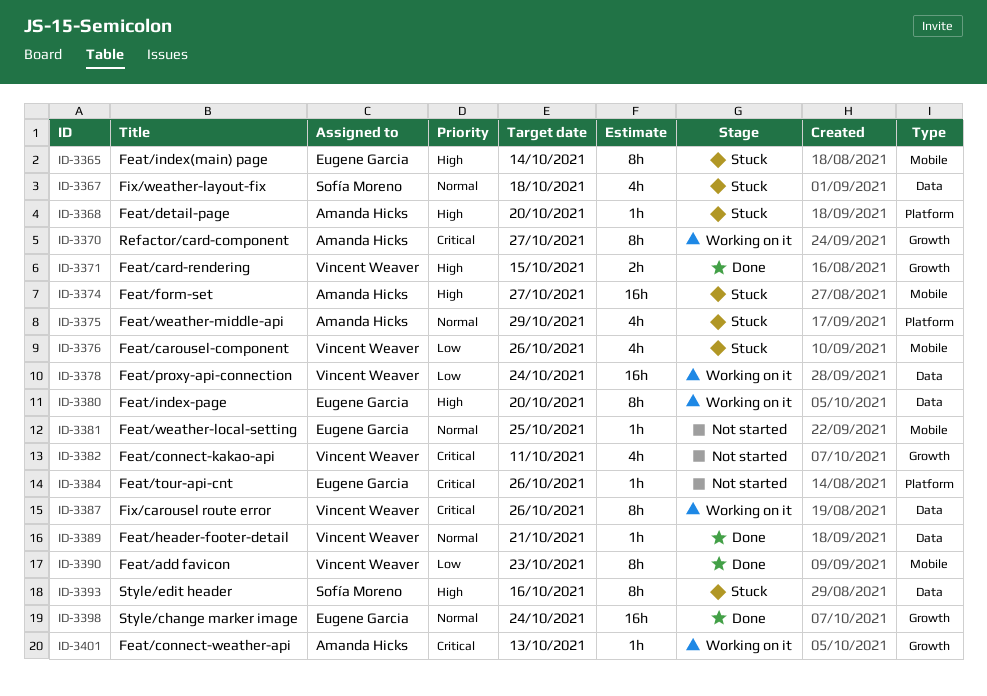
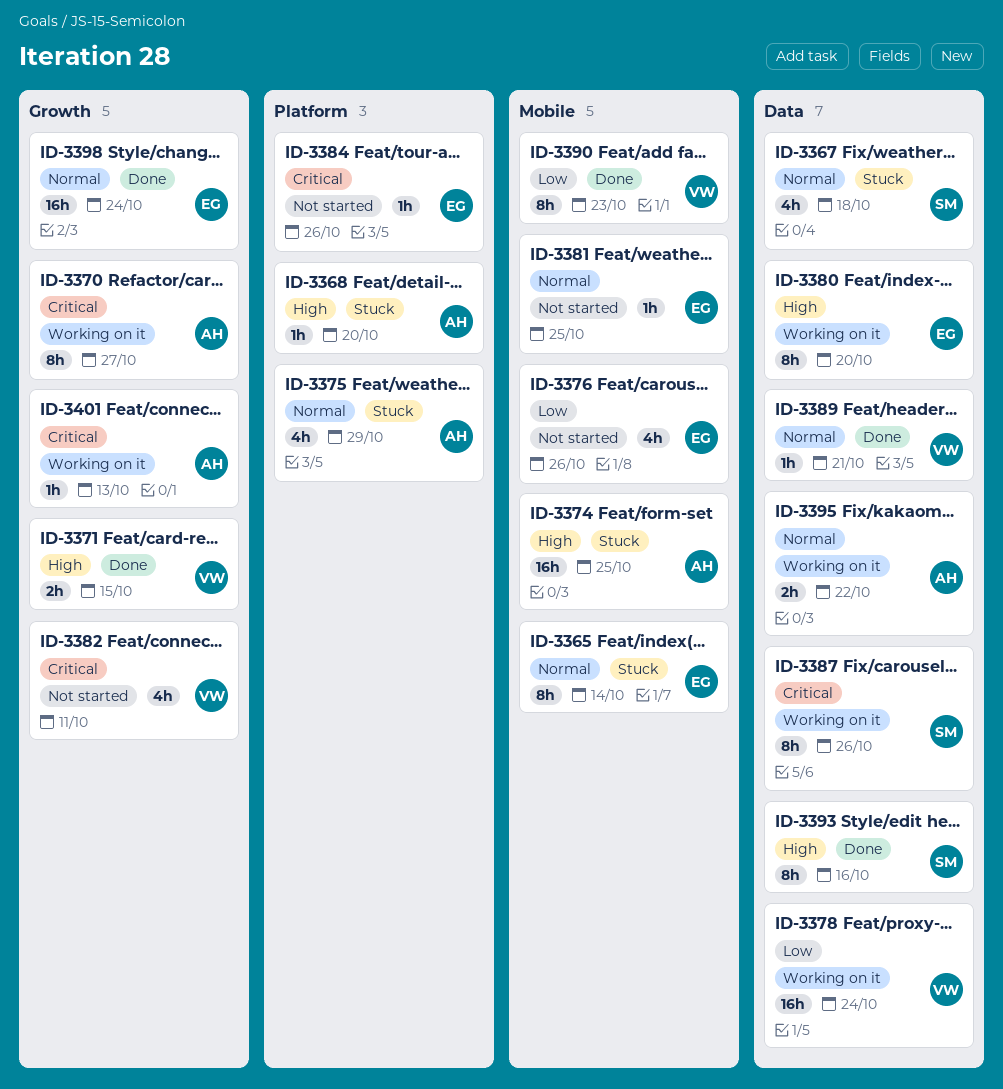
ID-3365, priority: High -> Normal
ID-3374, due: Oct 27 -> Oct 25
ID-3376, status: Stuck -> Not started
ID-3376, owner: Vincent Weaver -> Eugene Garcia
ID-3387, owner: Vincent Weaver -> Sofía Moreno
ID-3393, status: Stuck -> Done
ID-3395: none -> present

